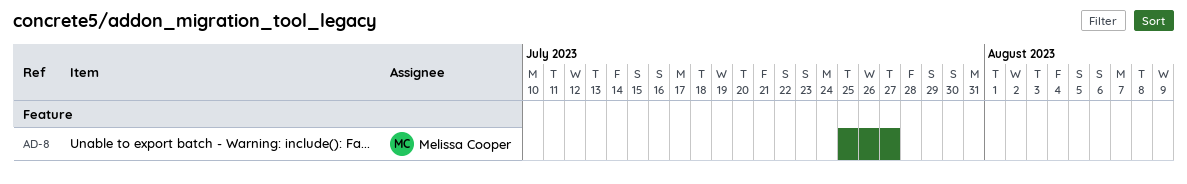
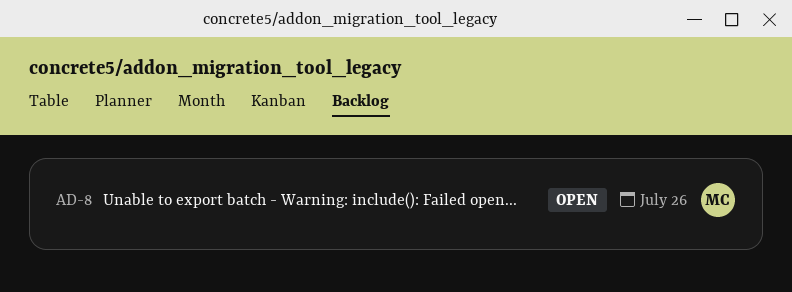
AD-8, due: Jul 27 -> Jul 26

